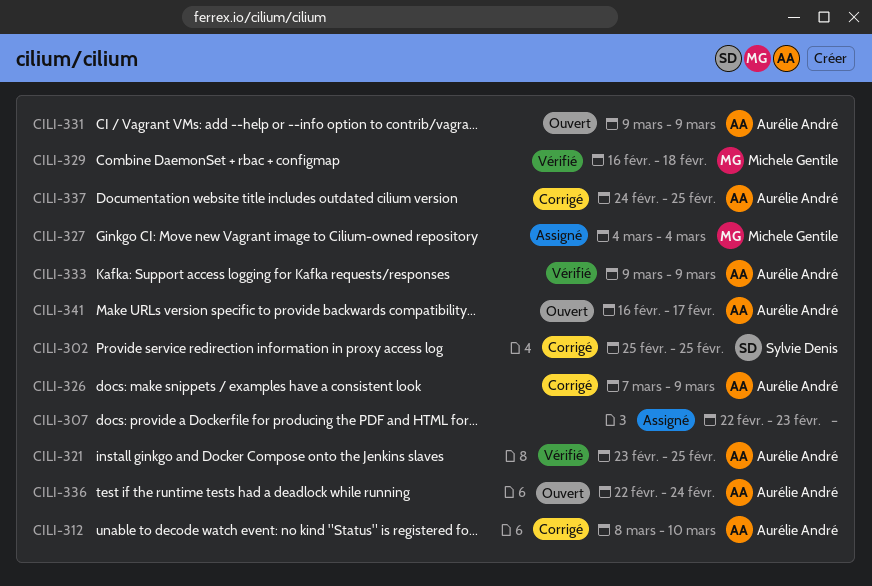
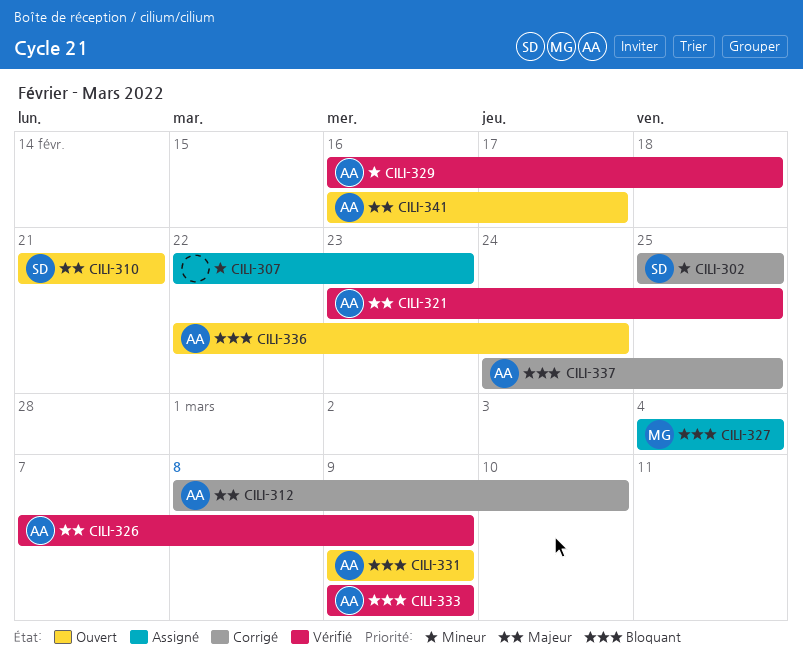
CILI-310: none -> present
CILI-326, status: Corrigé -> Vérifié
CILI-329, owner: Michele Gentile -> Aurélie André

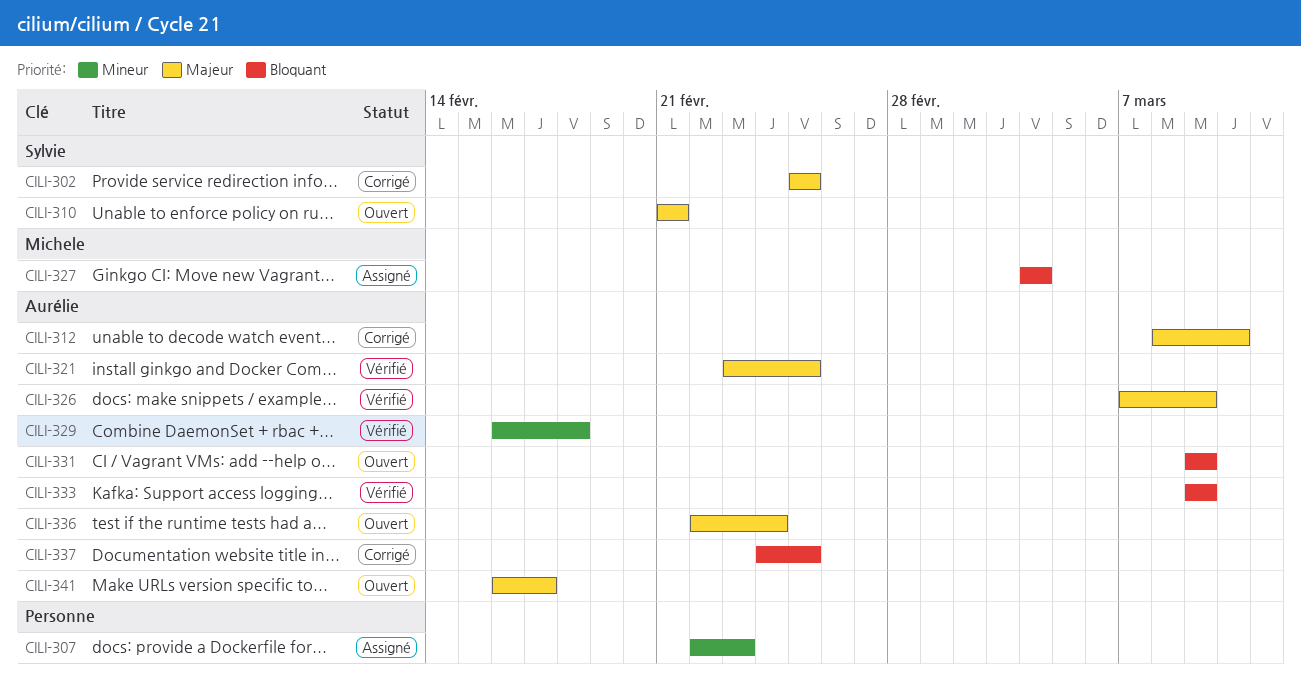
CILI-302, priority: Mineur -> Majeur
CILI-336, priority: Bloquant -> Majeur

